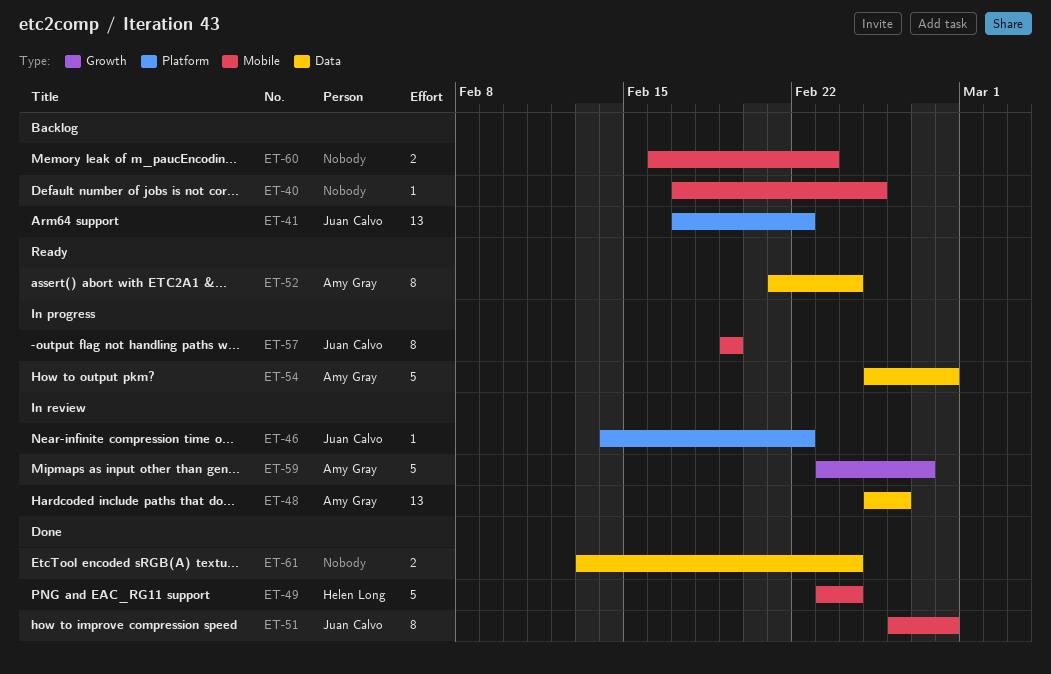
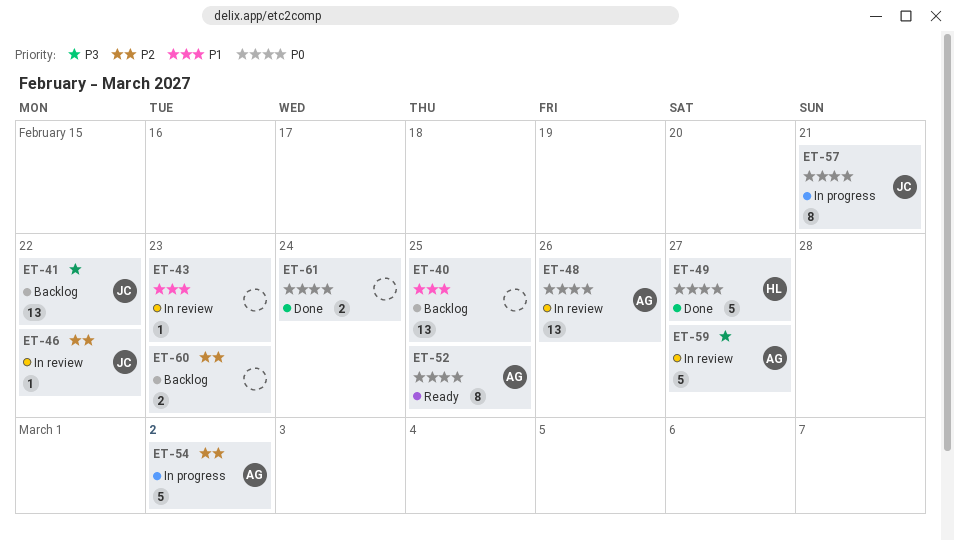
ET-40, estimate: 1 -> 13
ET-43: none -> present
ET-49, due: Feb 24 -> Feb 27
ET-51: present -> none
ET-52, due: Feb 24 -> Feb 25
ET-54, due: Feb 28 -> Mar 2
ET-57, due: Feb 19 -> Feb 21

